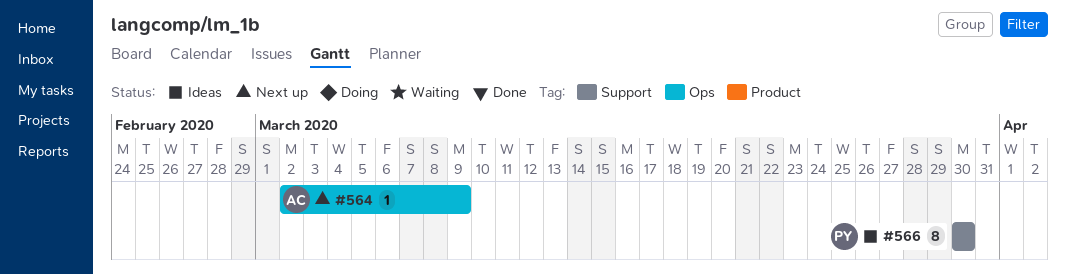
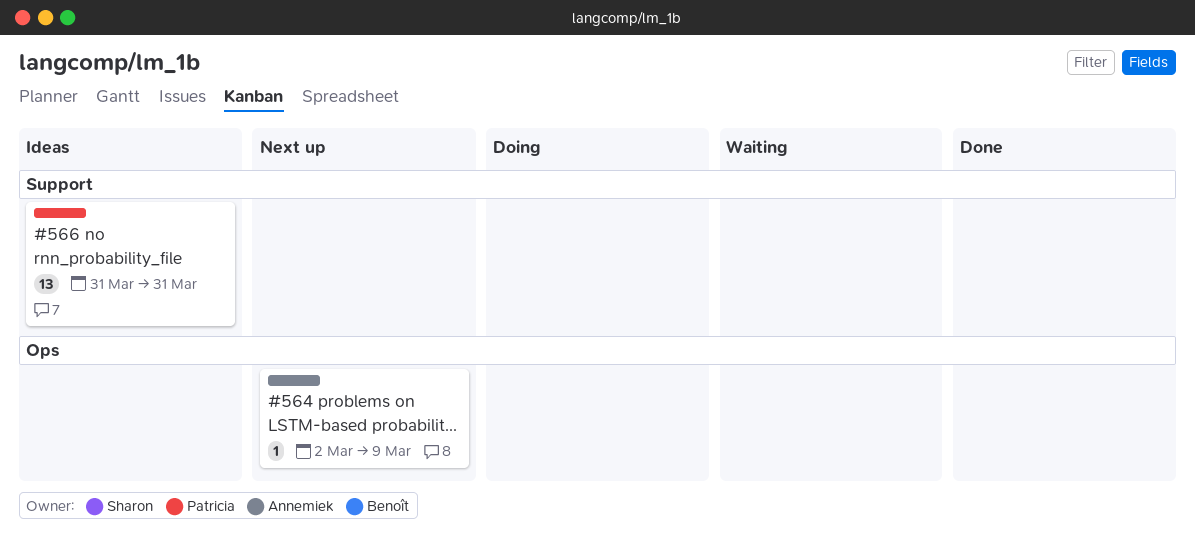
#566, estimate: 8 -> 13
#566, start: Mar 30 -> Mar 31
#566, due: Mar 30 -> Mar 31

